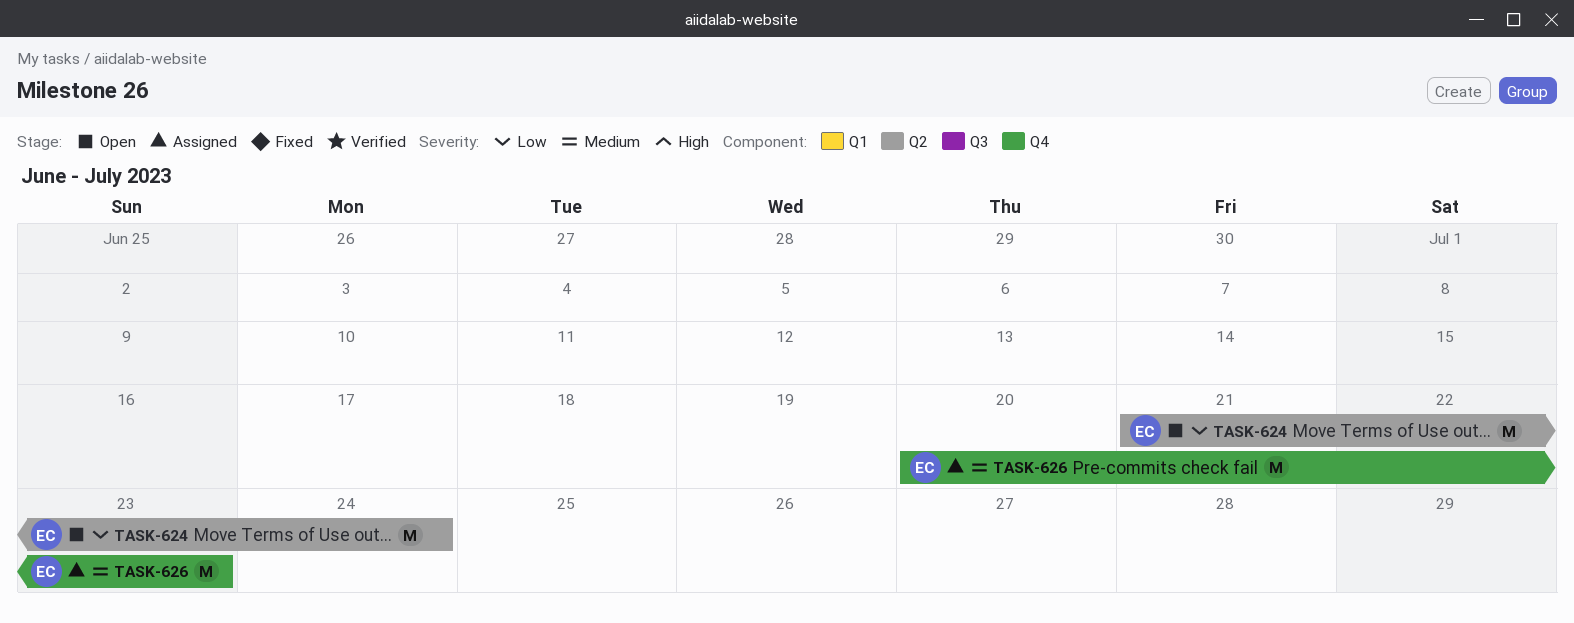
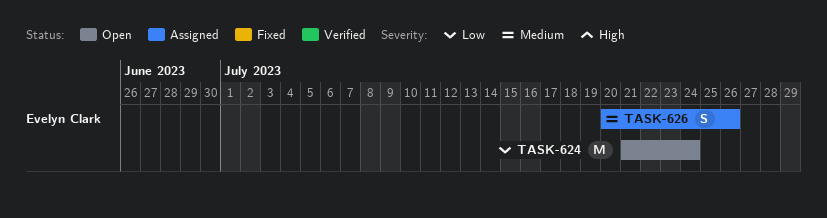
TASK-626, estimate: M -> S
TASK-626, due: Jul 23 -> Jul 26

